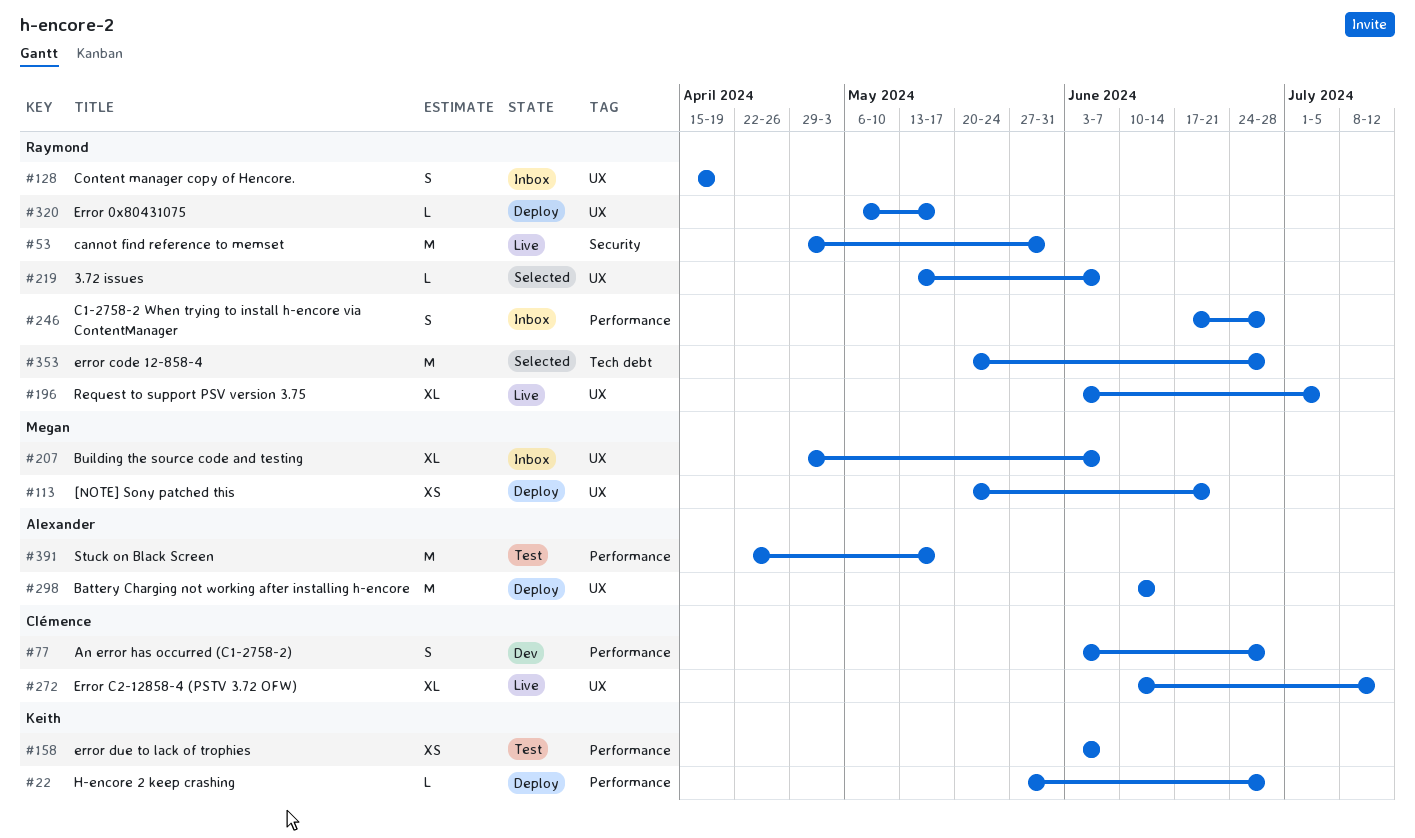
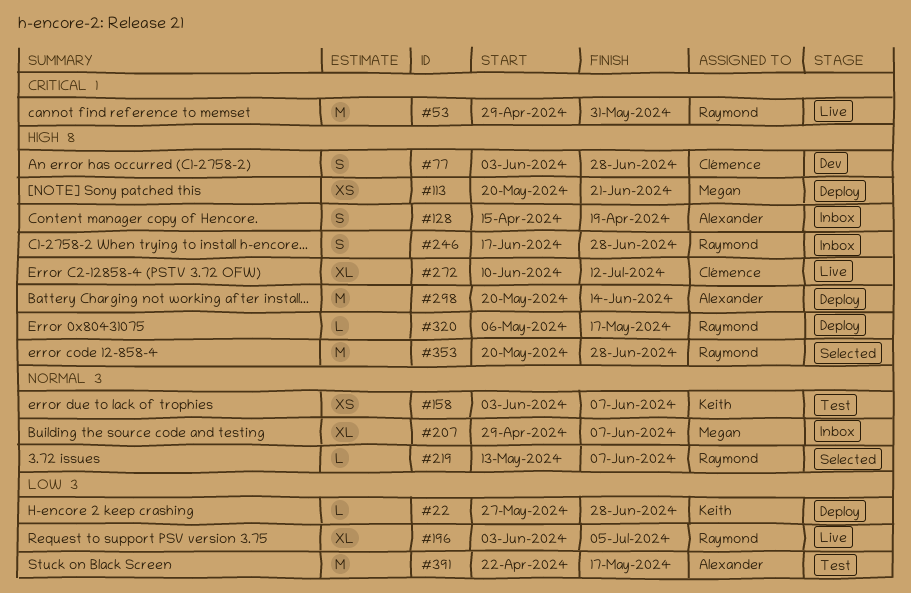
#128, owner: Raymond -> Alexander
#298, start: Jun 10 -> May 20

